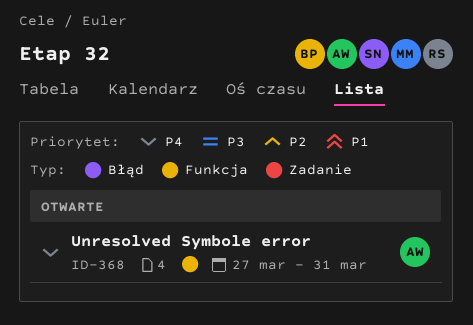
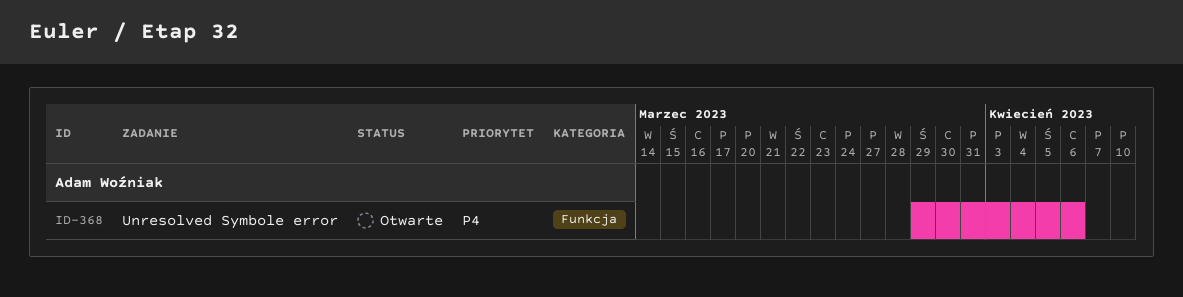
ID-368, start: Mar 27 -> Mar 29
ID-368, due: Mar 31 -> Apr 6

